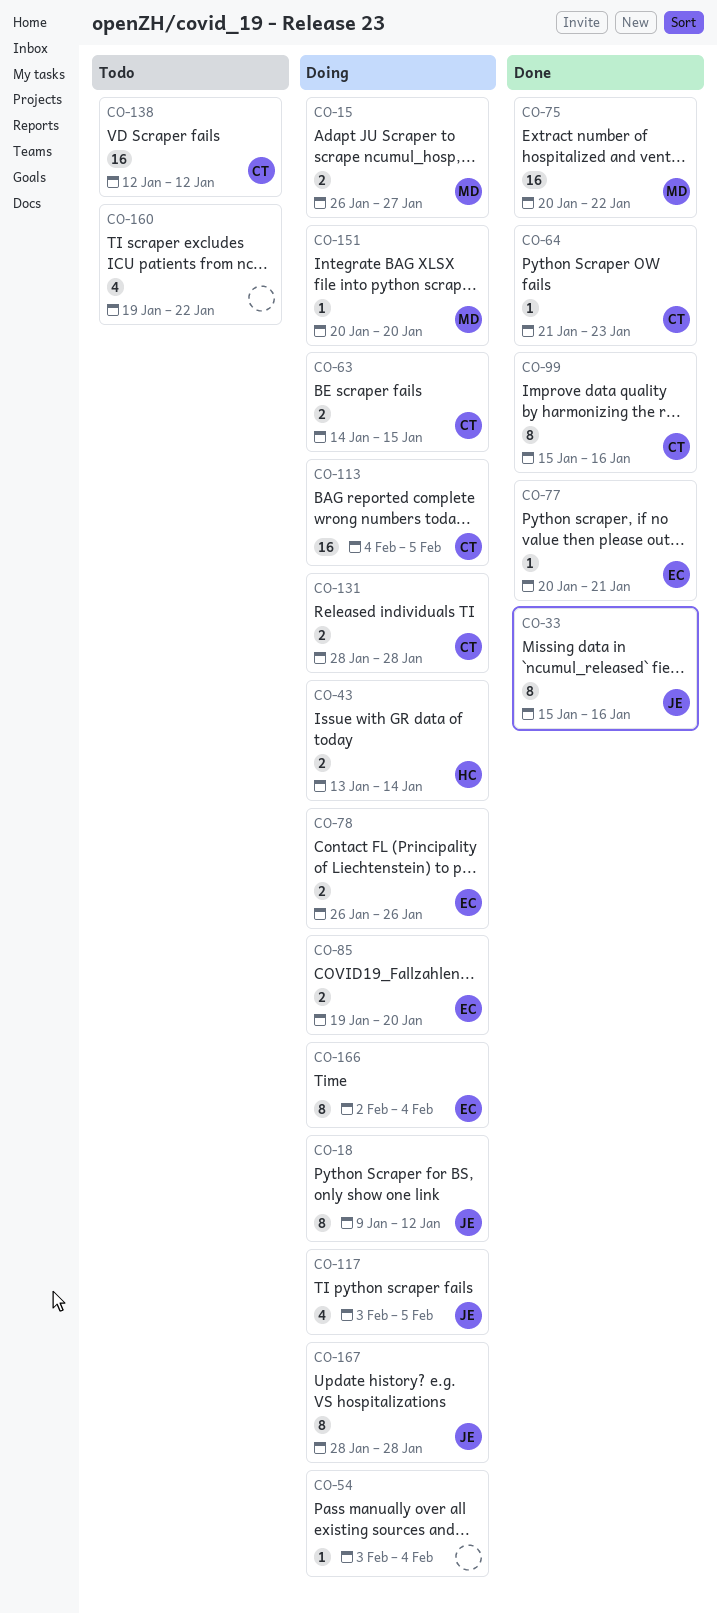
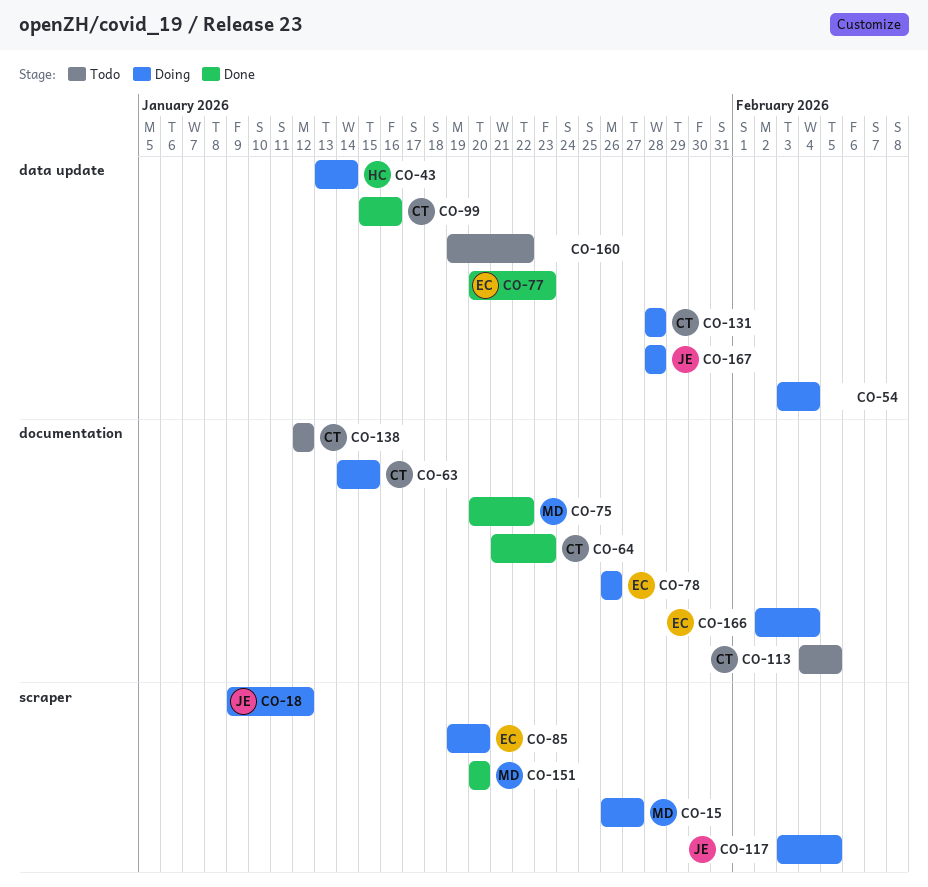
CO-33: present -> none
CO-77, due: Jan 21 -> Jan 23
CO-113, status: Doing -> Todo
CO-151, status: Doing -> Done

